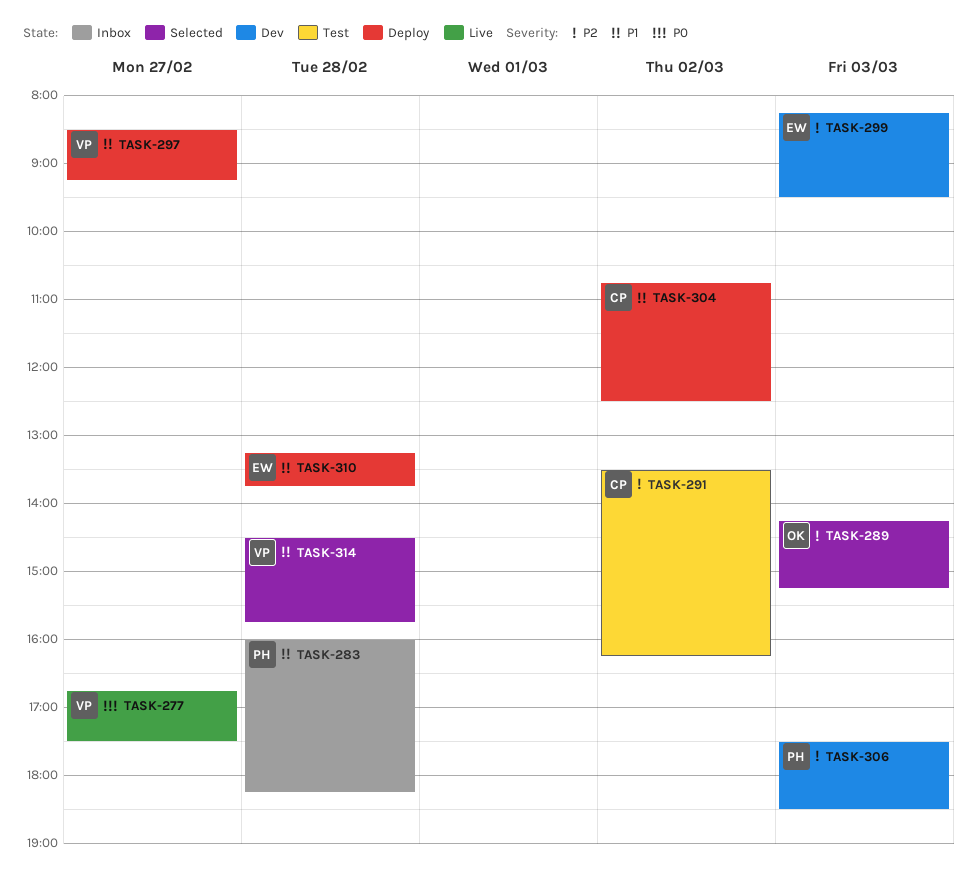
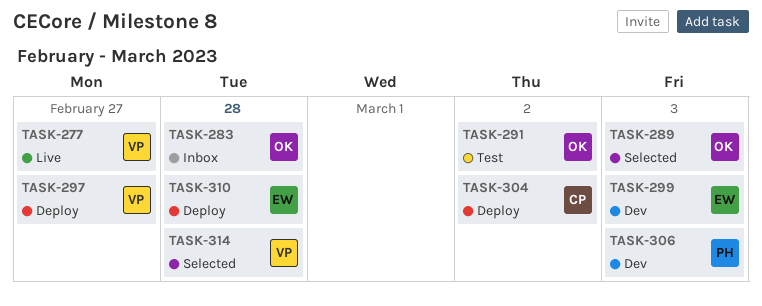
TASK-283, owner: PH -> OK
TASK-291, owner: CP -> OK

